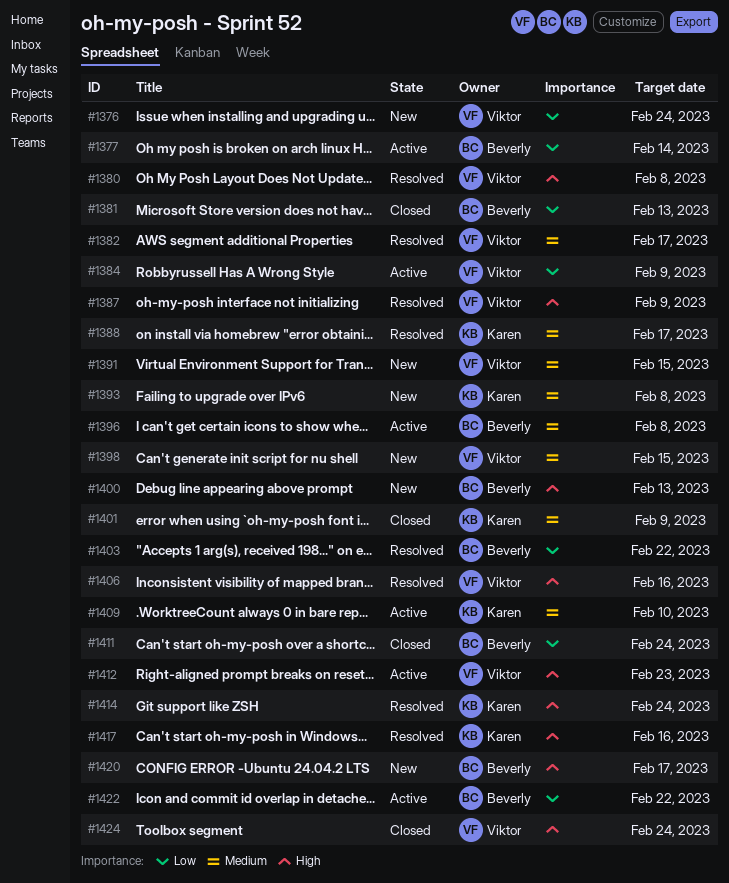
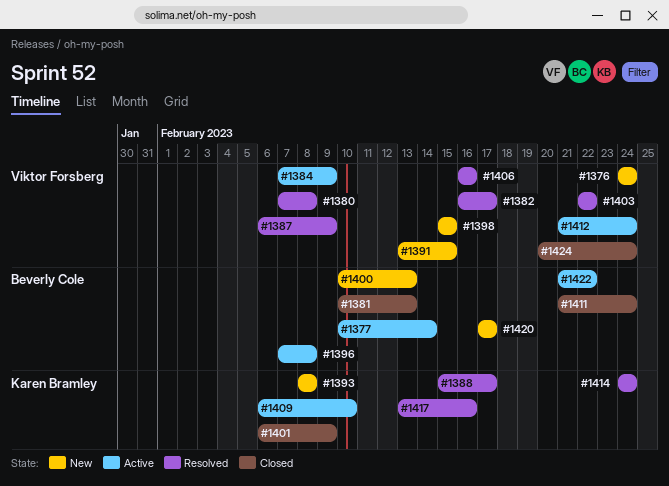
#1403, owner: Beverly Cole -> Viktor Forsberg
#1412, due: Feb 23 -> Feb 24

